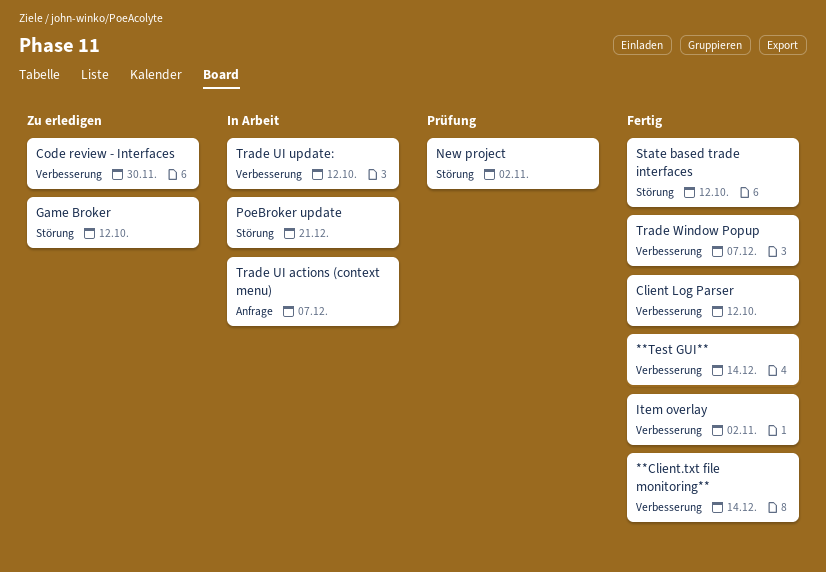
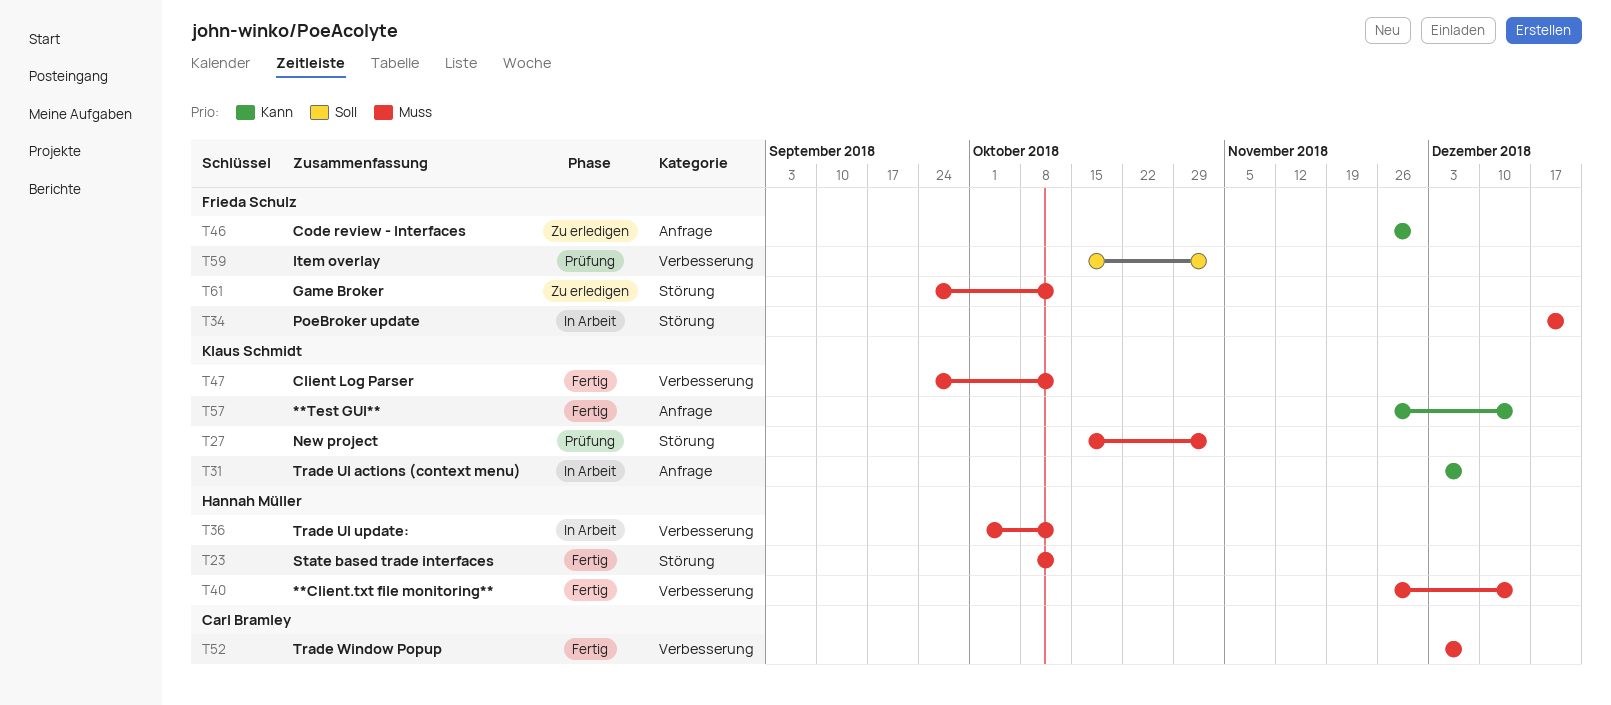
**Test GUI**, label: Verbesserung -> Anfrage
Code review - Interfaces, label: Verbesserung -> Anfrage
Item overlay, status: Fertig -> Prüfung

